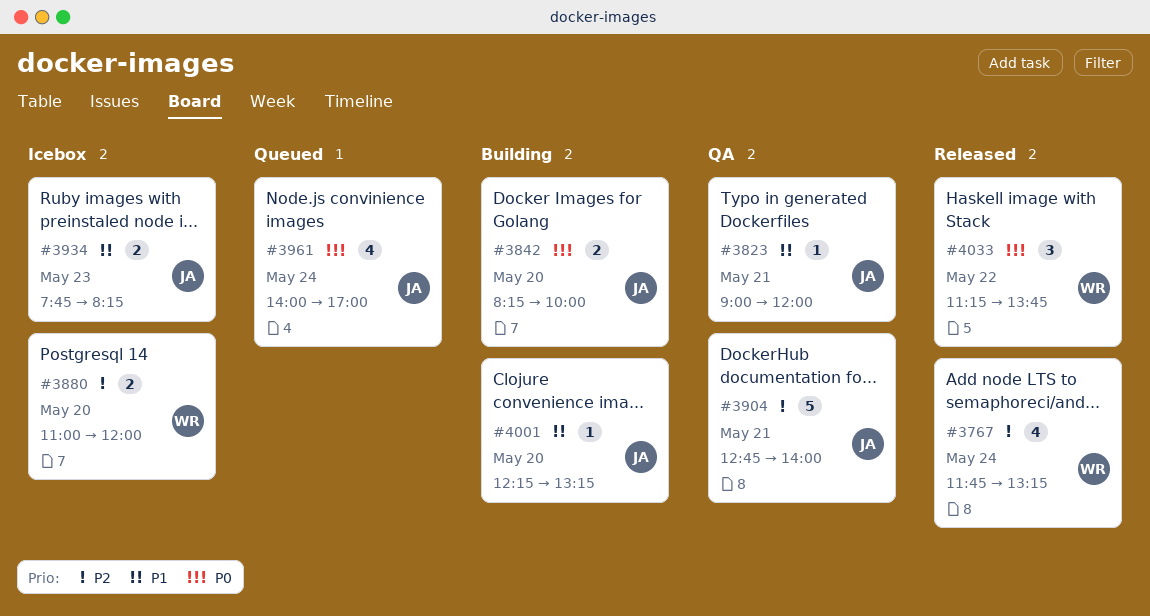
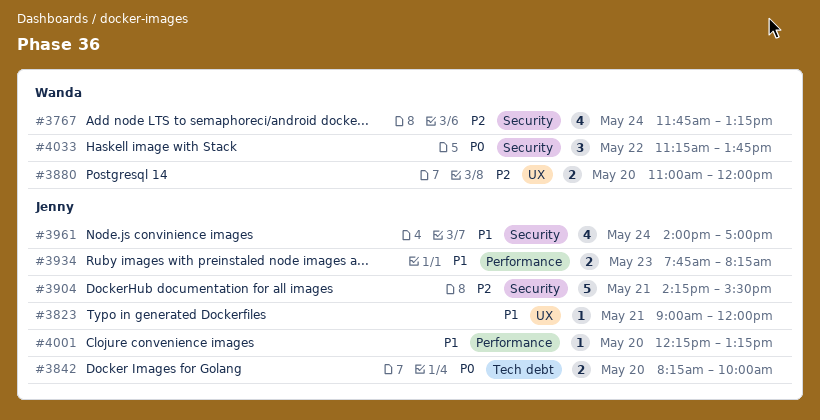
#3904, begins: 12:45 -> 14:15
#3904, ends: 14:00 -> 15:30
#3961, priority: P0 -> P1

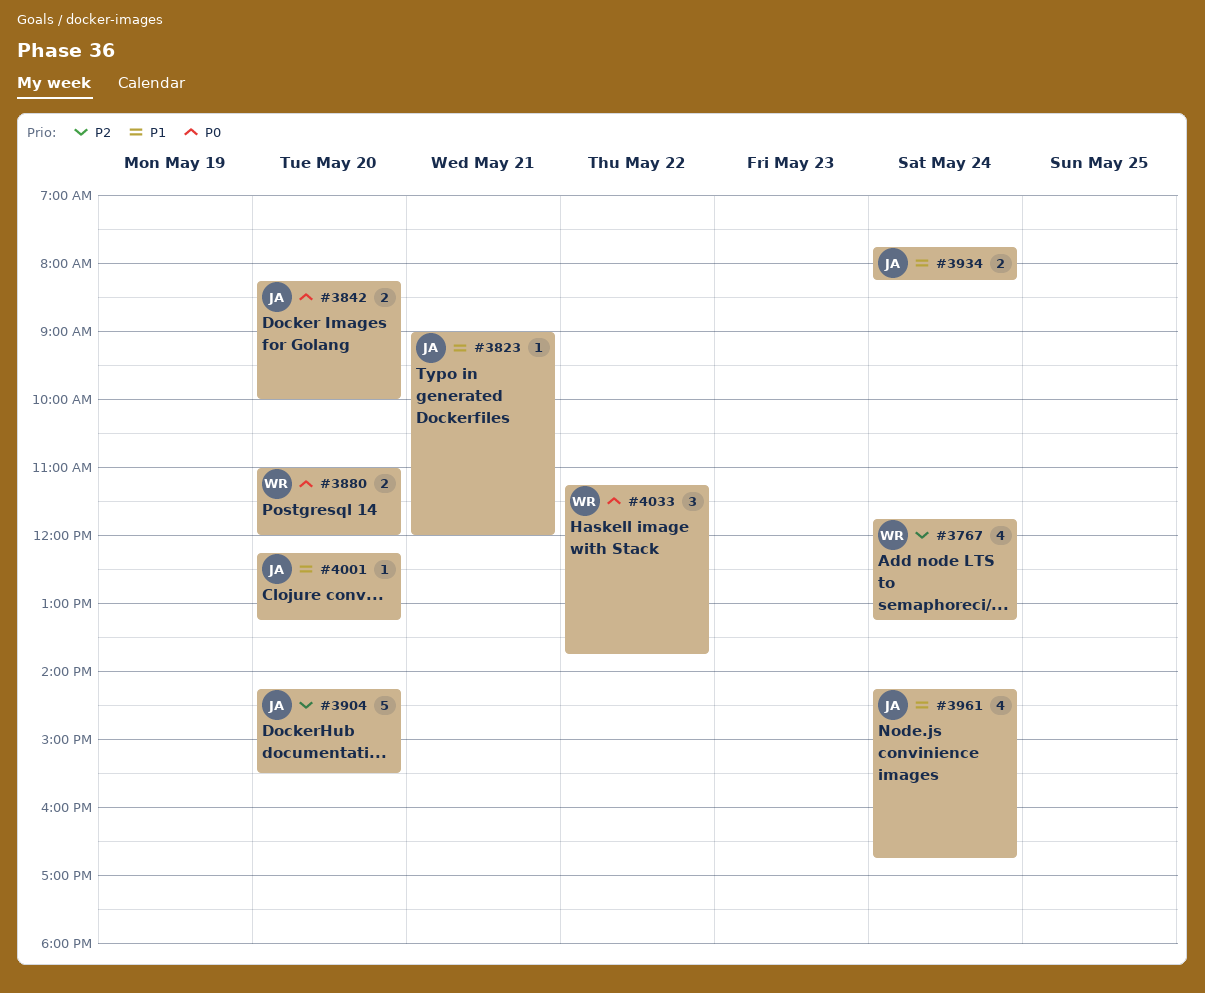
#3880, priority: P2 -> P0
#3904, day: May 21 -> May 20
#3934, day: May 23 -> May 24
#3961, begins: 14:00 -> 14:15
#3961, ends: 17:00 -> 16:45

